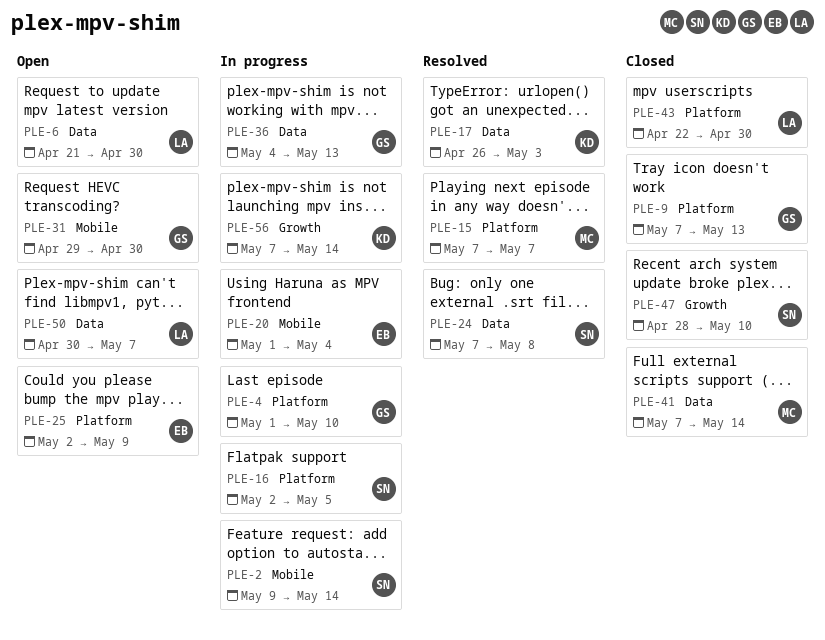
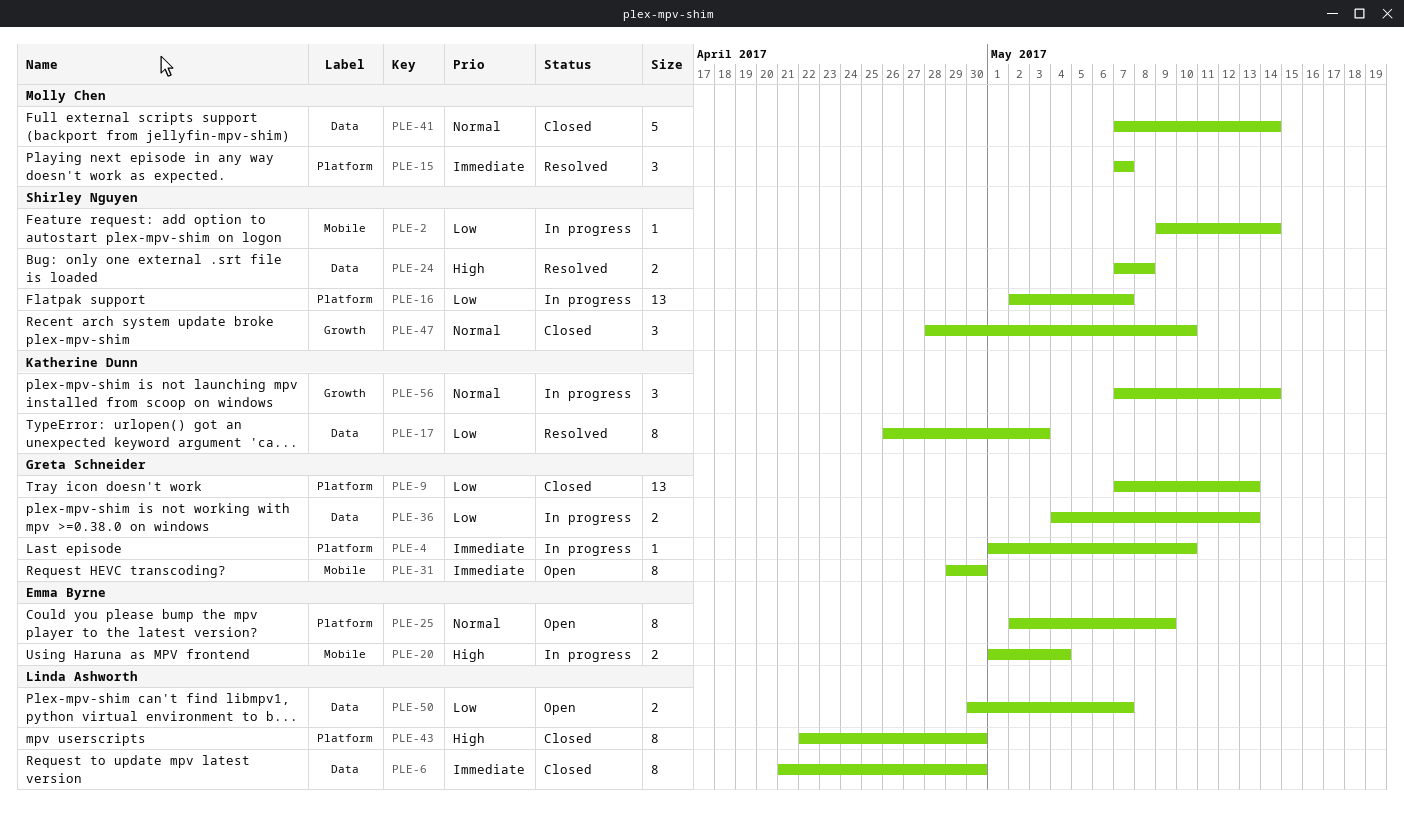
PLE-6, status: Open -> Closed
PLE-16, due: May 5 -> May 7

